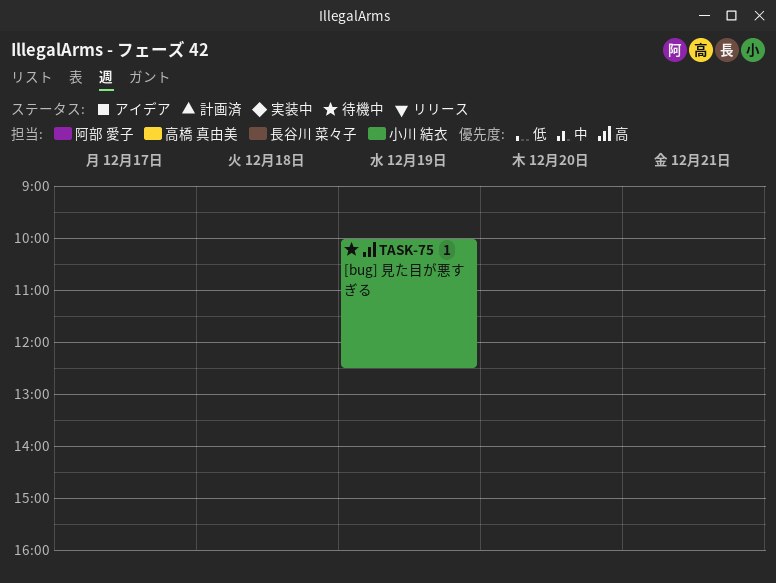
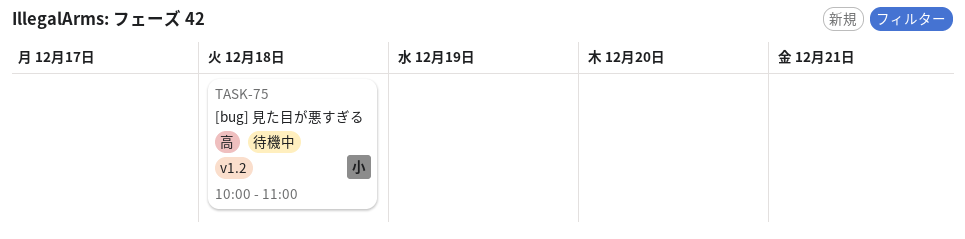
TASK-75, day: Dec 19 -> Dec 18
TASK-75, ends: 12:30 -> 11:00

